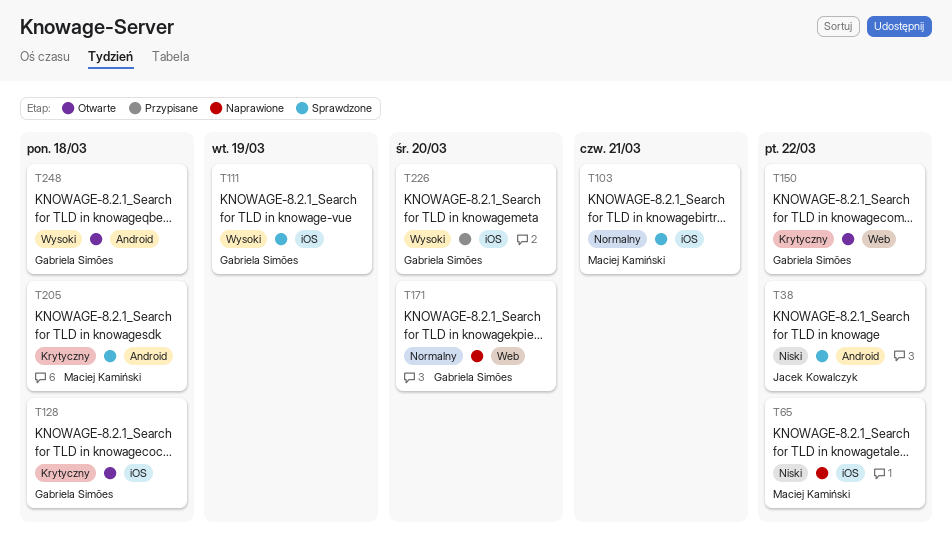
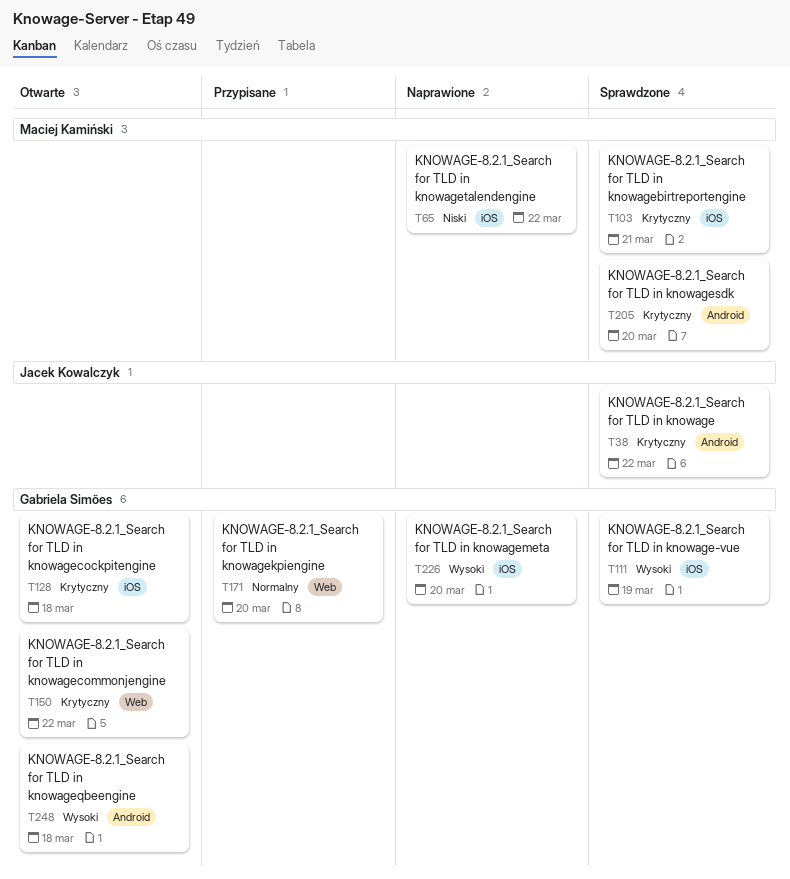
T38, priority: Niski -> Krytyczny
T103, priority: Normalny -> Krytyczny
T171, status: Naprawione -> Przypisane
T205, due: Mar 18 -> Mar 20
T226, status: Przypisane -> Naprawione

